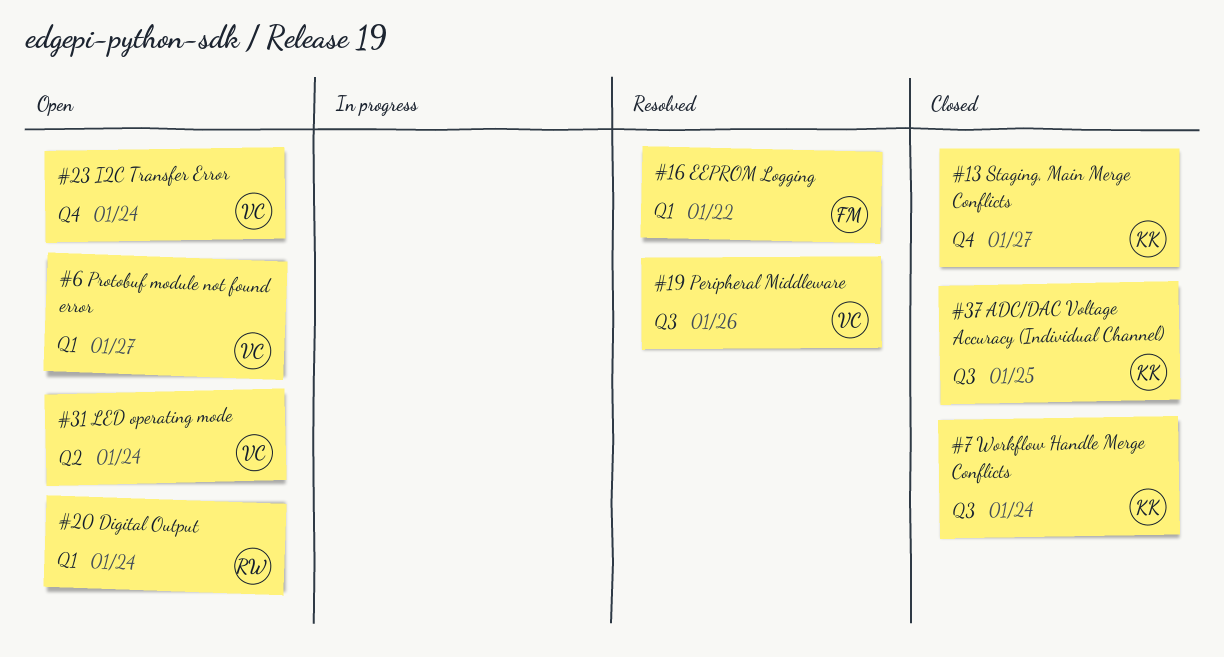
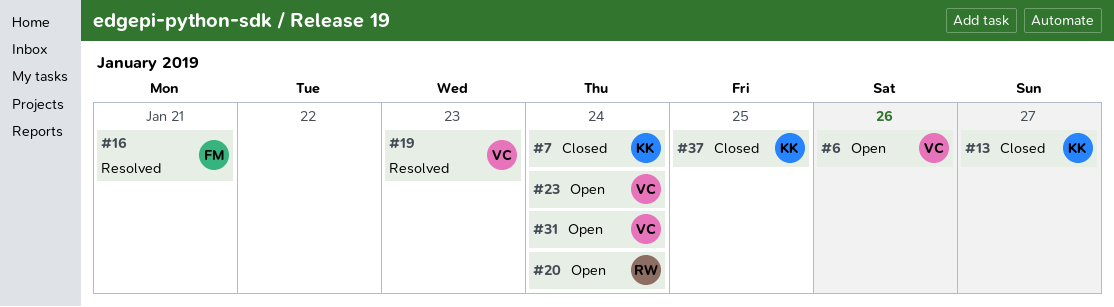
#6, day: Jan 27 -> Jan 26
#16, day: Jan 22 -> Jan 21
#19, day: Jan 26 -> Jan 23

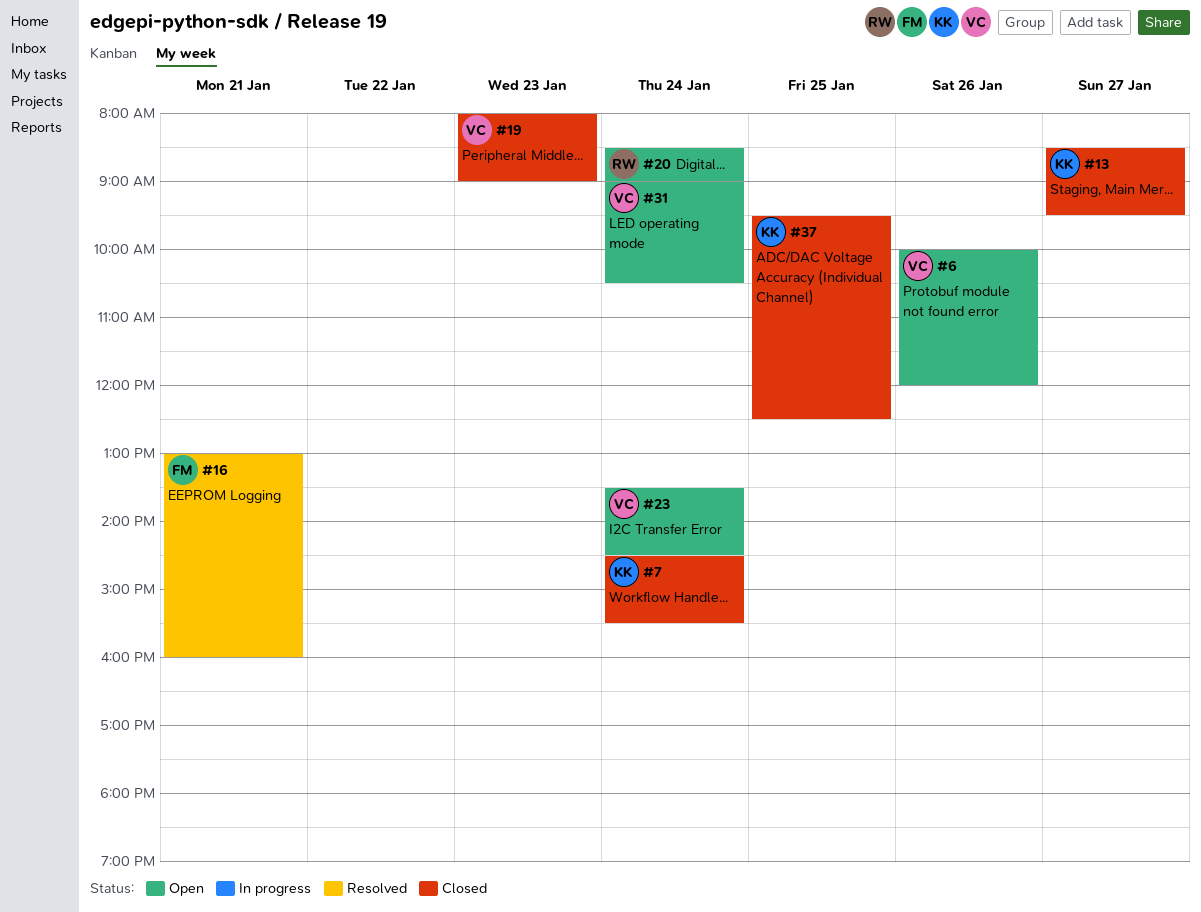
#19, status: Resolved -> Closed

